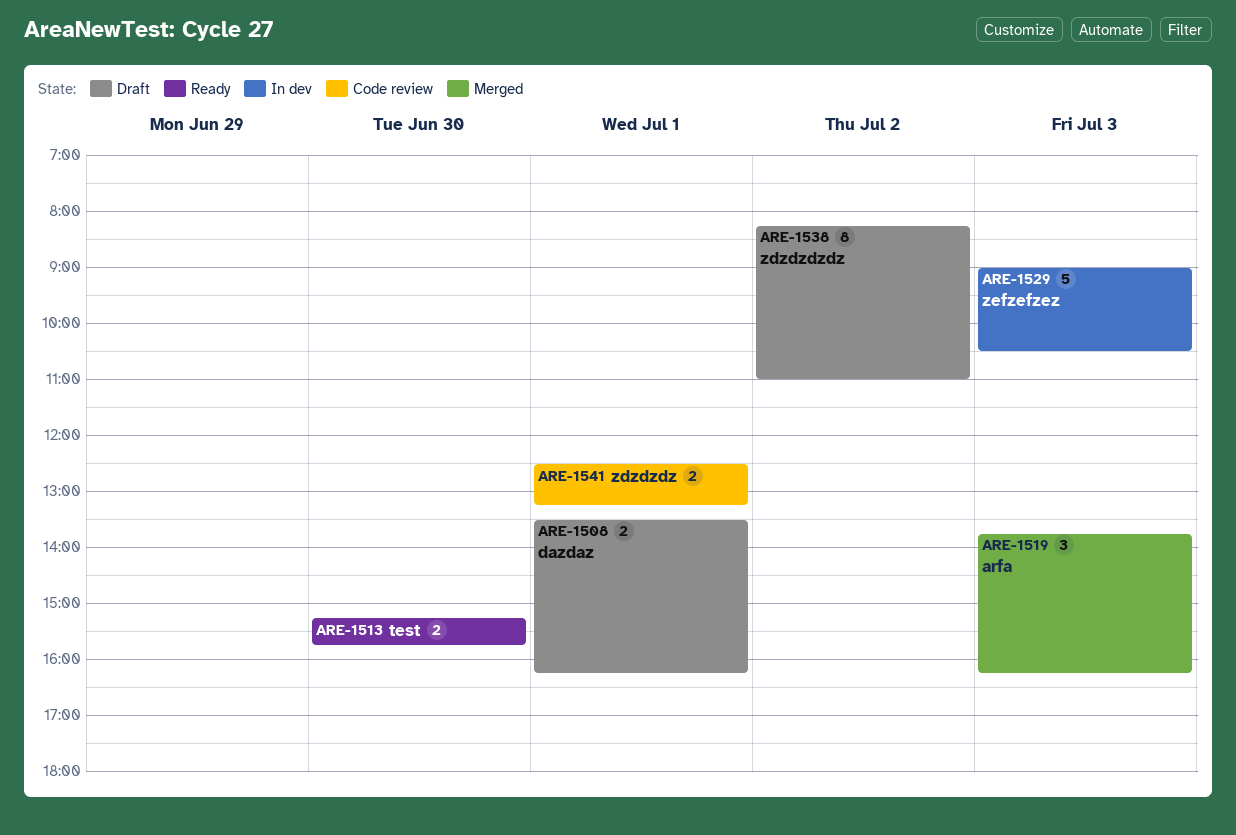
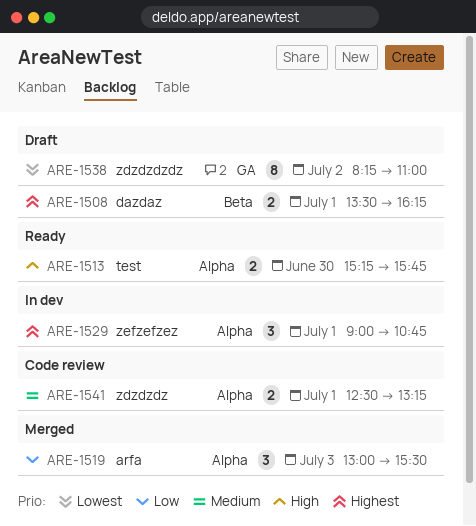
ARE-1519, begins: 13:45 -> 13:00
ARE-1519, ends: 16:15 -> 15:30
ARE-1529, estimate: 5 -> 3
ARE-1529, day: Jul 3 -> Jul 1
ARE-1529, ends: 10:30 -> 10:45

